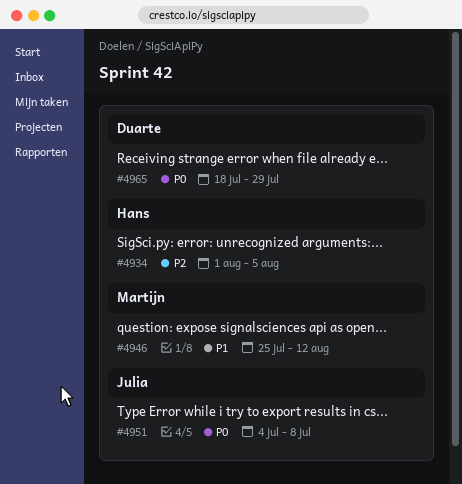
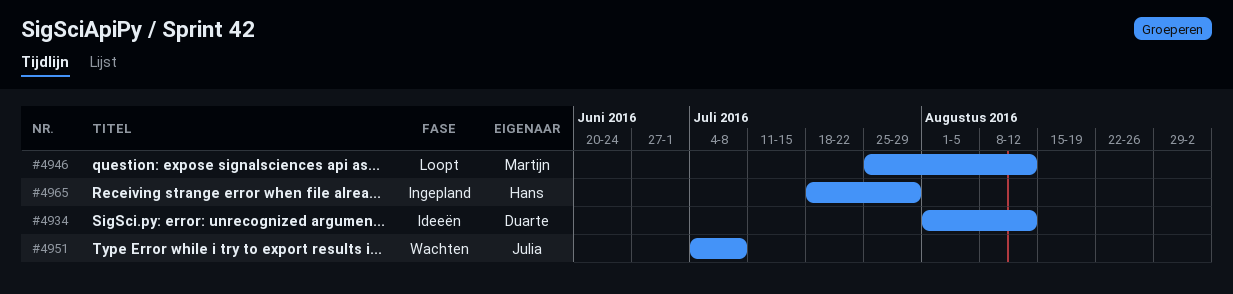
#4934, owner: Hans -> Duarte
#4934, due: Aug 5 -> Aug 12
#4965, owner: Duarte -> Hans

